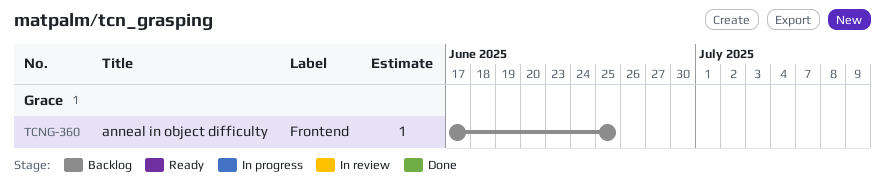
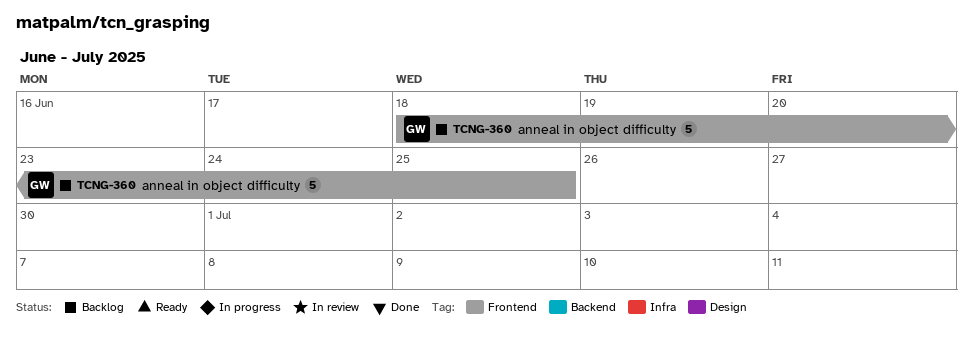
TCNG-360, estimate: 1 -> 5
TCNG-360, start: Jun 17 -> Jun 18

